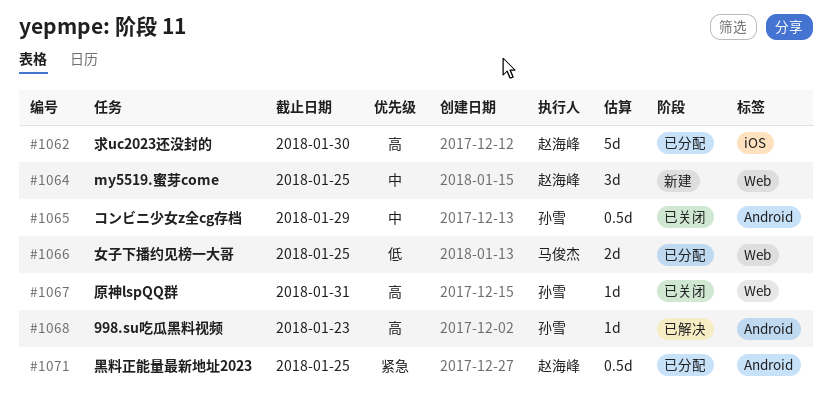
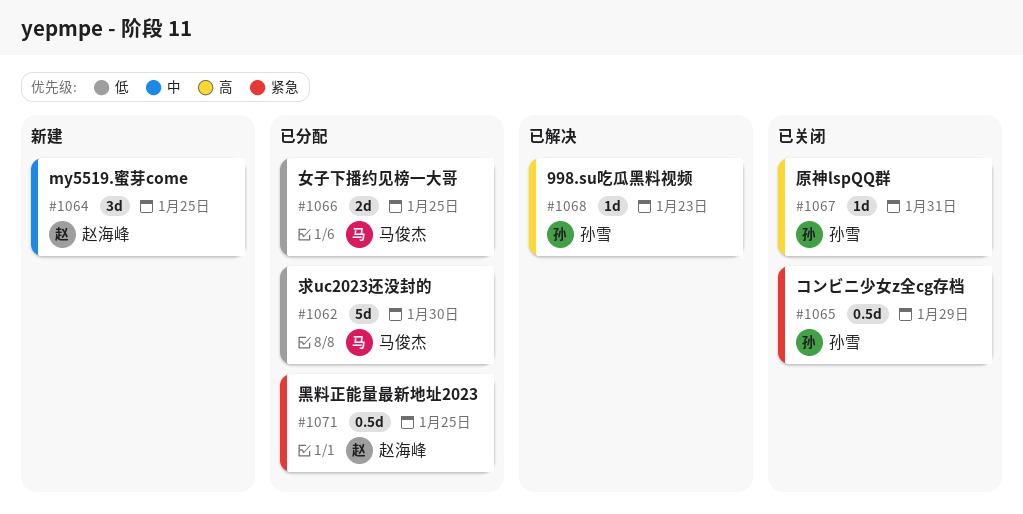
#1062, owner: 赵海峰 -> 马俊杰
#1062, priority: 高 -> 低
#1065, priority: 中 -> 紧急

